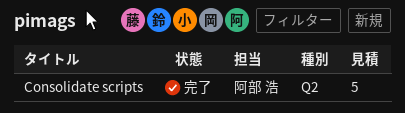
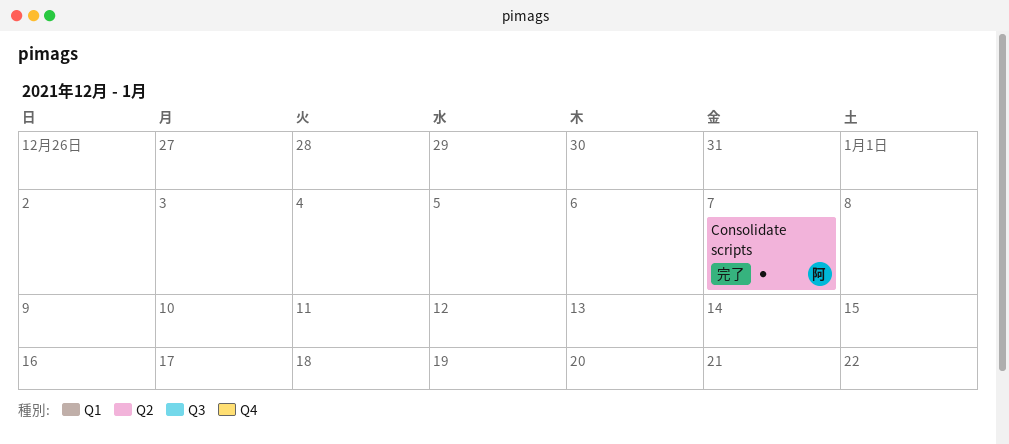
Consolidate scripts, estimate: 5 -> 1

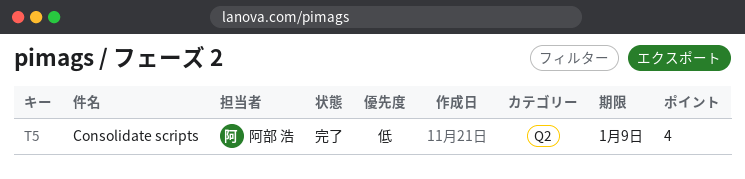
Consolidate scripts, estimate: 1 -> 4
Consolidate scripts, due: Jan 7 -> Jan 9

